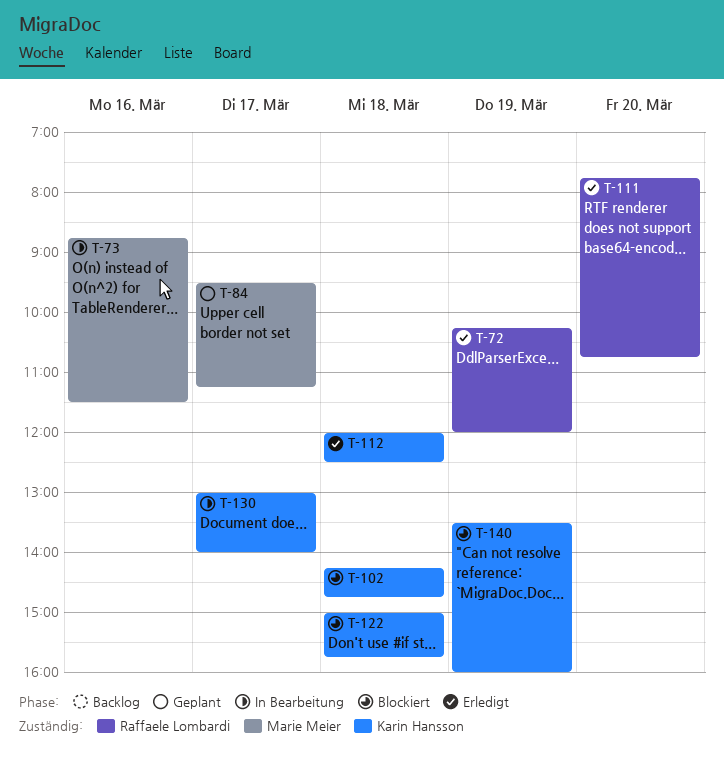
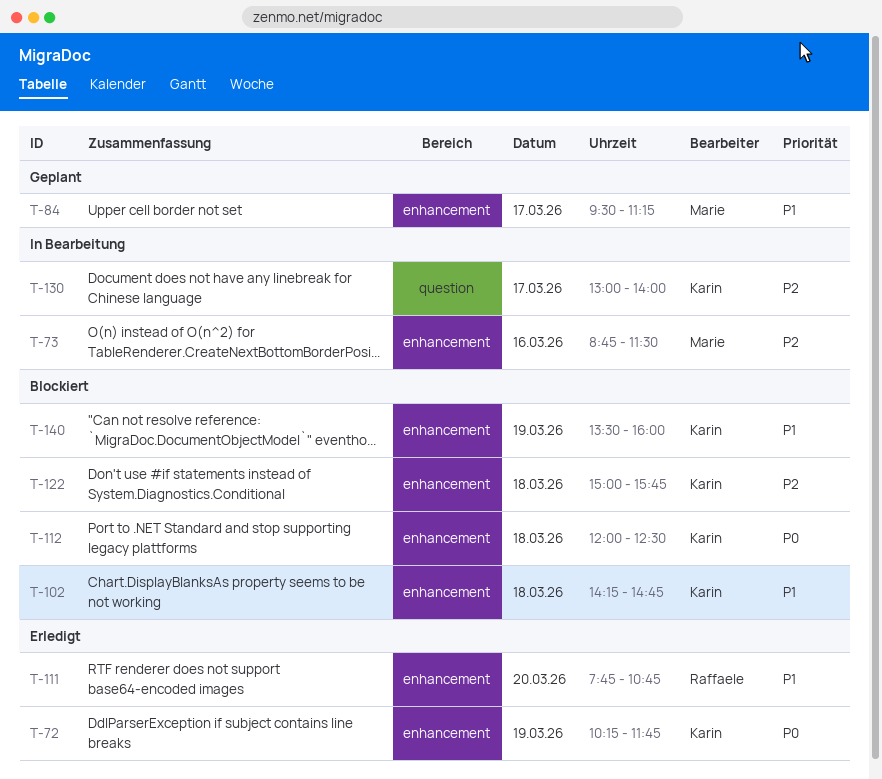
T-72, owner: Raffaele Lombardi -> Karin Hansson
T-72, ends: 12:00 -> 11:45
T-112, status: Erledigt -> Blockiert

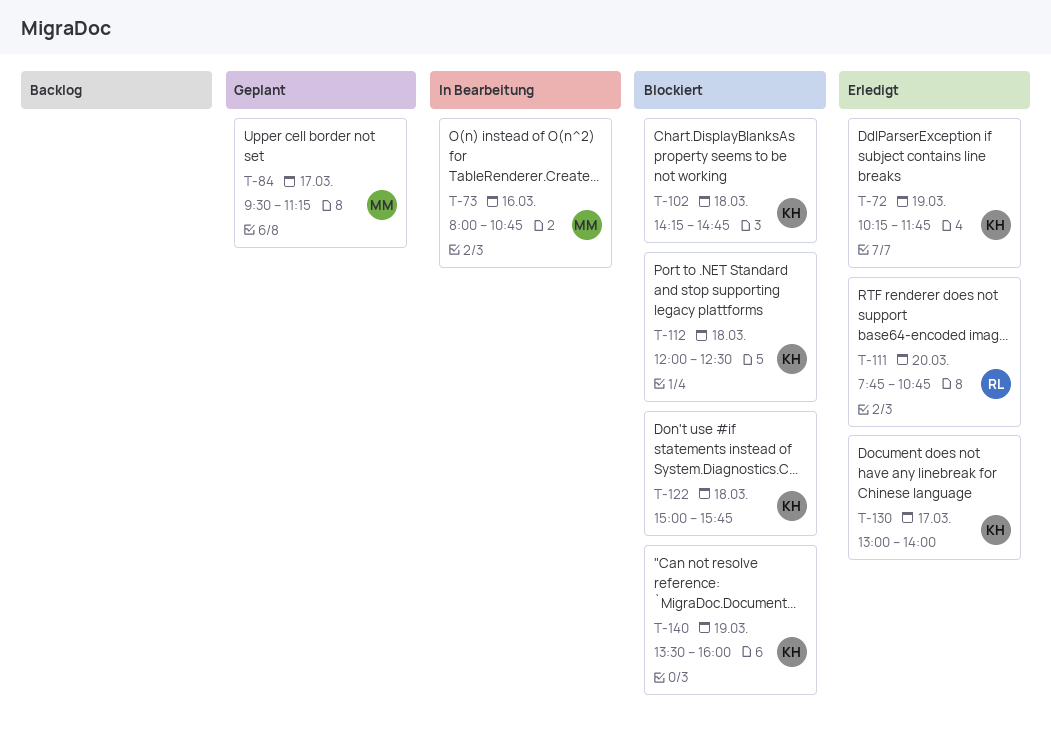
T-73, begins: 08:45 -> 08:00
T-73, ends: 11:30 -> 10:45
T-130, status: In Bearbeitung -> Erledigt

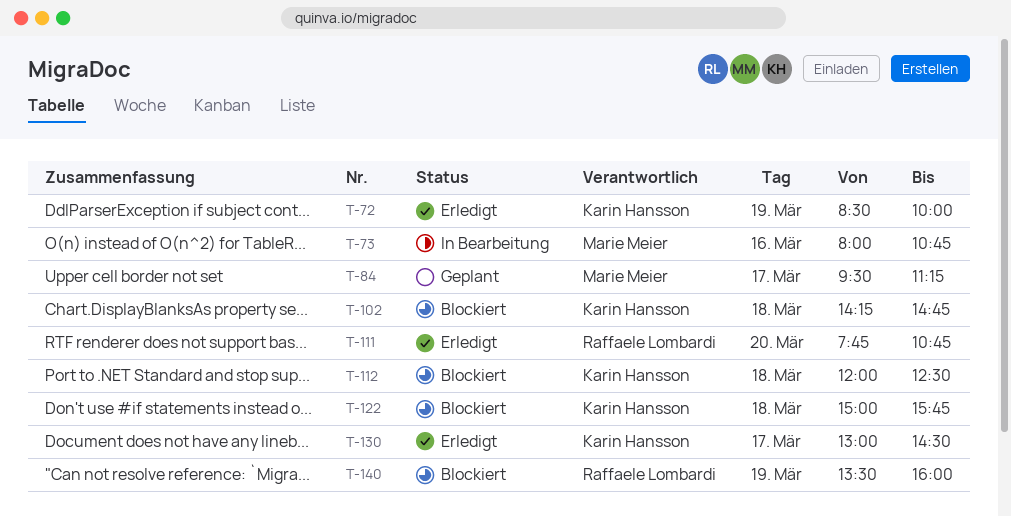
T-72, begins: 10:15 -> 08:30
T-72, ends: 11:45 -> 10:00
T-130, ends: 14:00 -> 14:30
T-140, owner: Karin Hansson -> Raffaele Lombardi

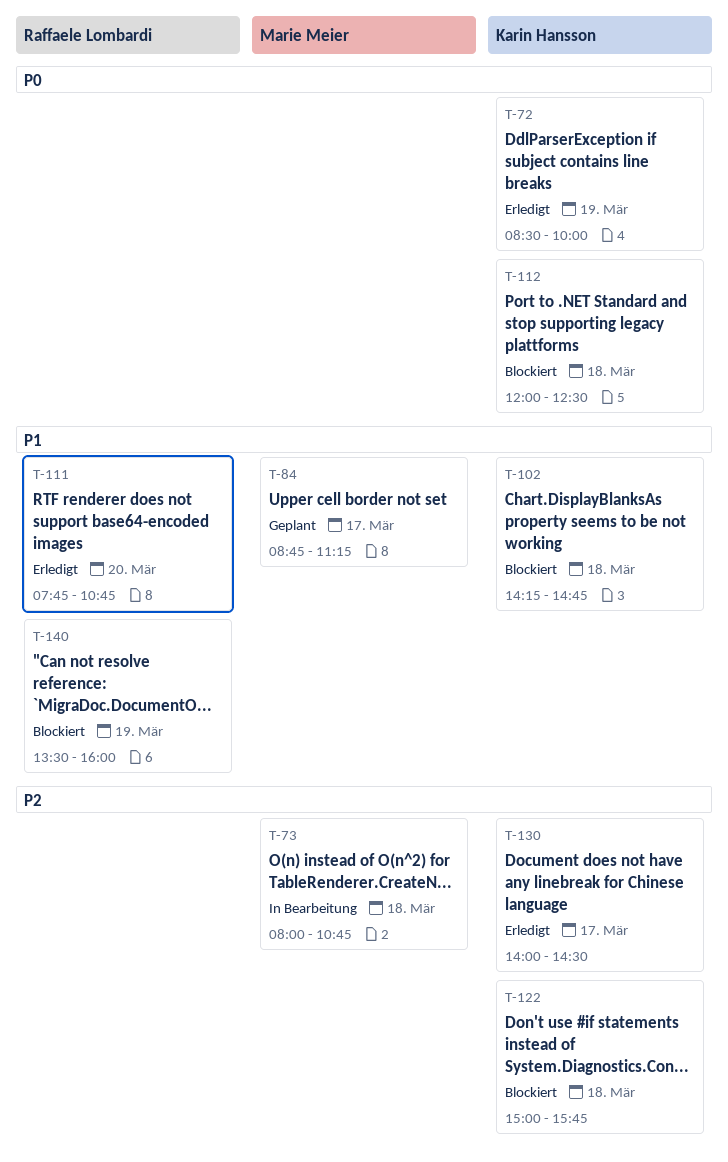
T-73, day: Mar 16 -> Mar 18
T-84, begins: 09:30 -> 08:45
T-130, begins: 13:00 -> 14:00

